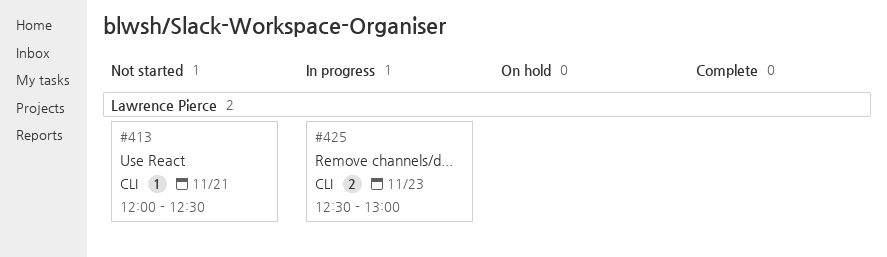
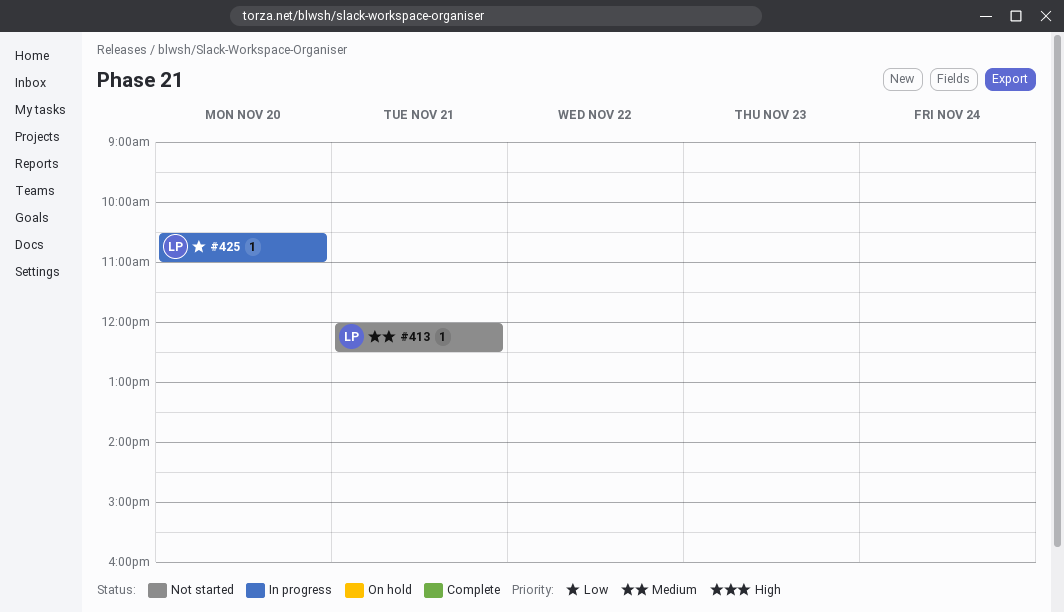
#425, estimate: 2 -> 1
#425, day: Nov 23 -> Nov 20
#425, begins: 12:30 -> 10:30
#425, ends: 13:00 -> 11:00

